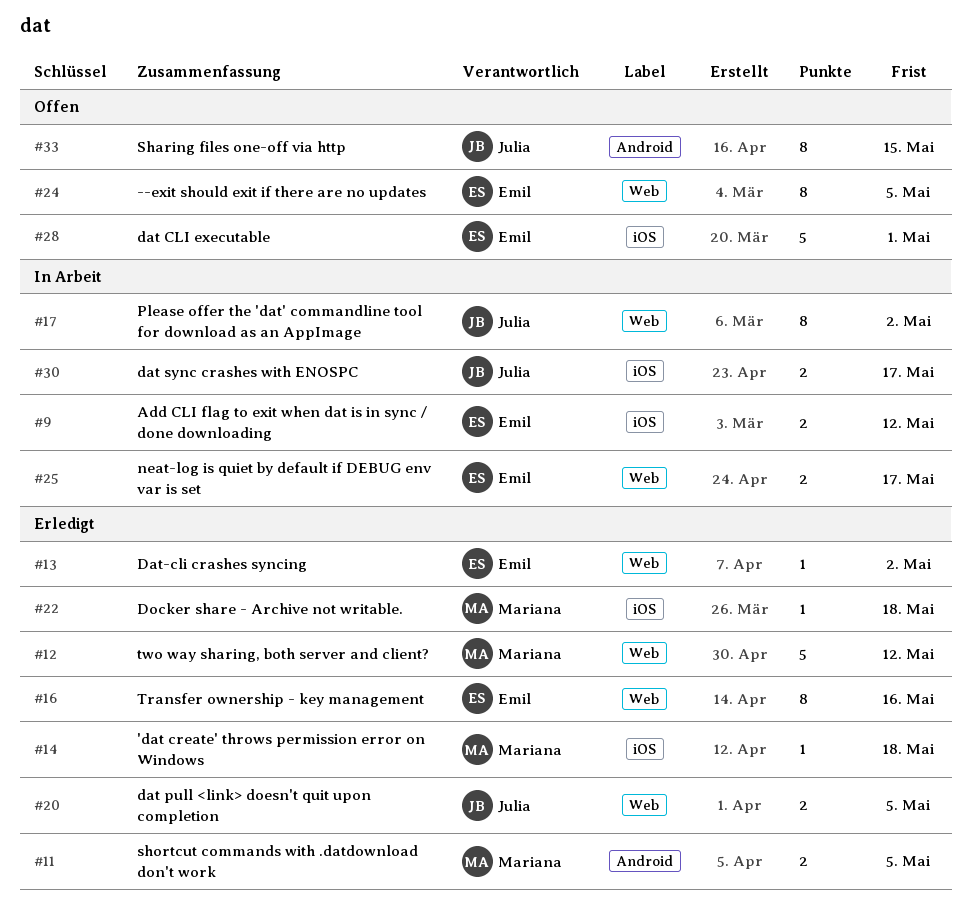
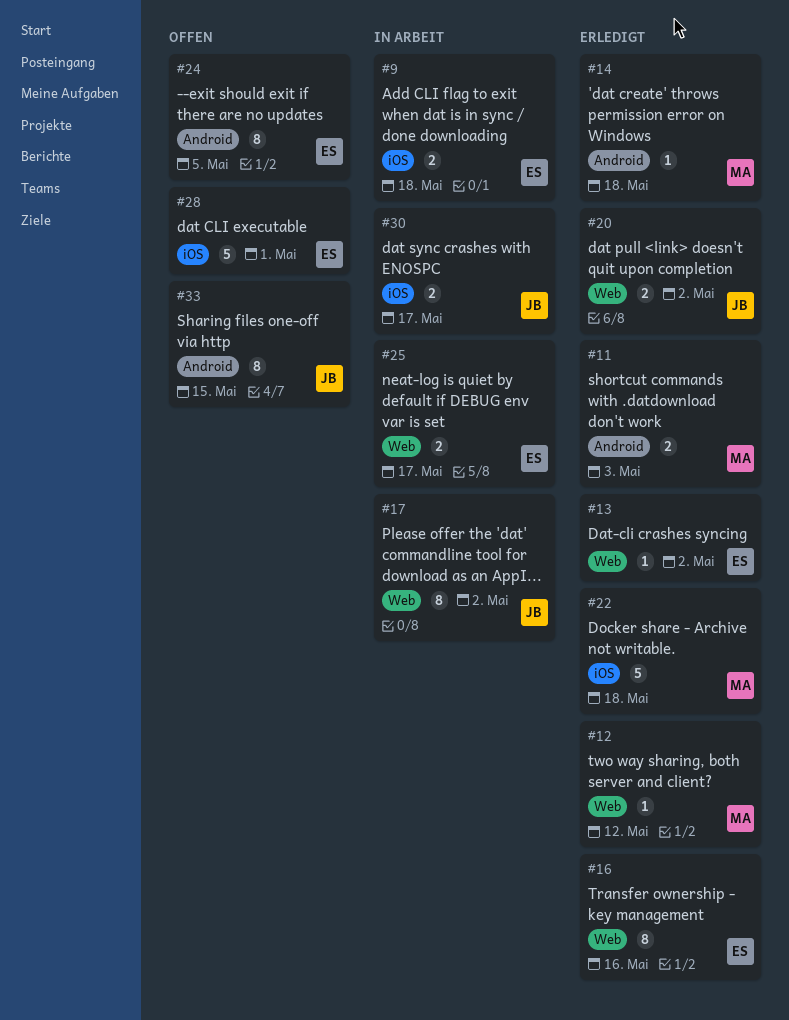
#9, due: May 12 -> May 18
#11, due: May 5 -> May 3
#12, estimate: 5 -> 1
#14, label: iOS -> Android
#20, due: May 5 -> May 2
#22, estimate: 1 -> 5
#24, label: Web -> Android

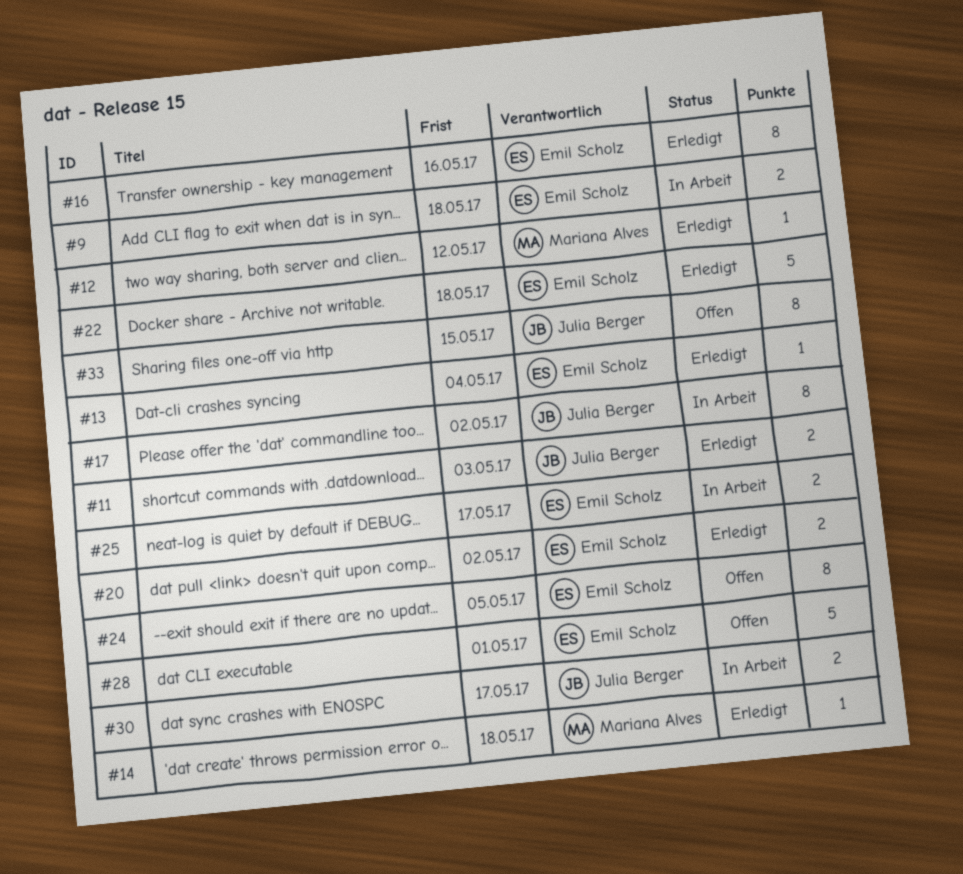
#11, owner: Mariana Alves -> Julia Berger
#13, due: May 2 -> May 4
#20, owner: Julia Berger -> Emil Scholz
#22, owner: Mariana Alves -> Emil Scholz

